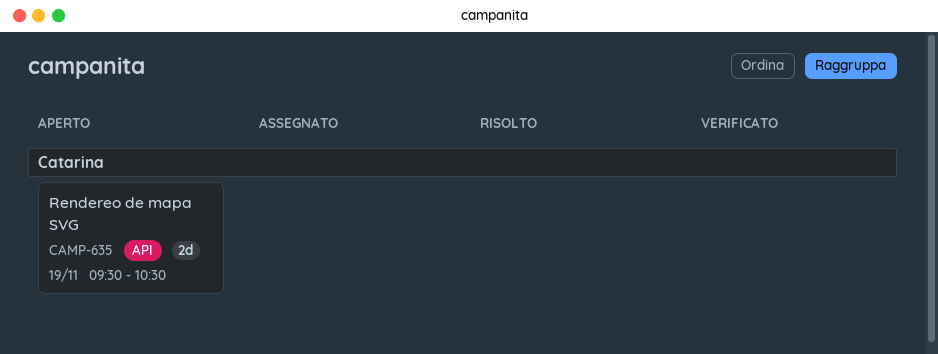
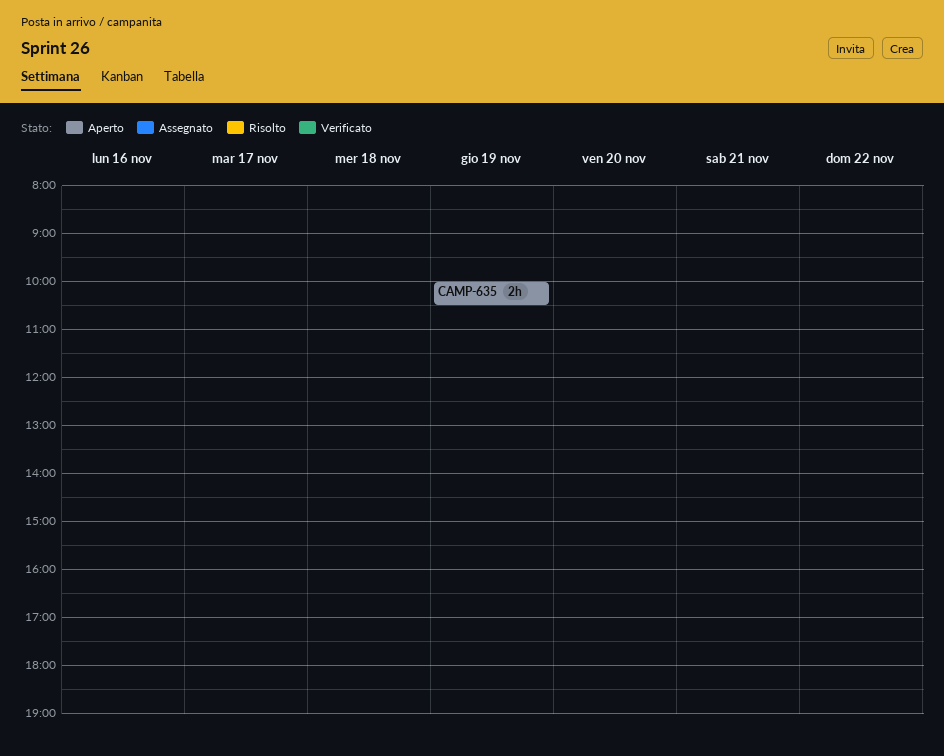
CAMP-635, estimate: 2d -> 2h
CAMP-635, begins: 09:30 -> 10:00

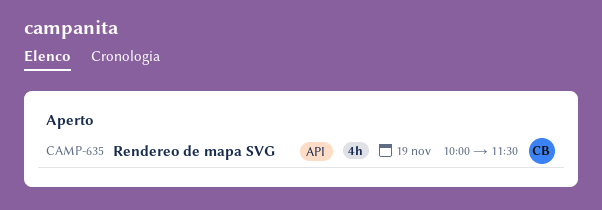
CAMP-635, estimate: 2h -> 4h
CAMP-635, ends: 10:30 -> 11:30

